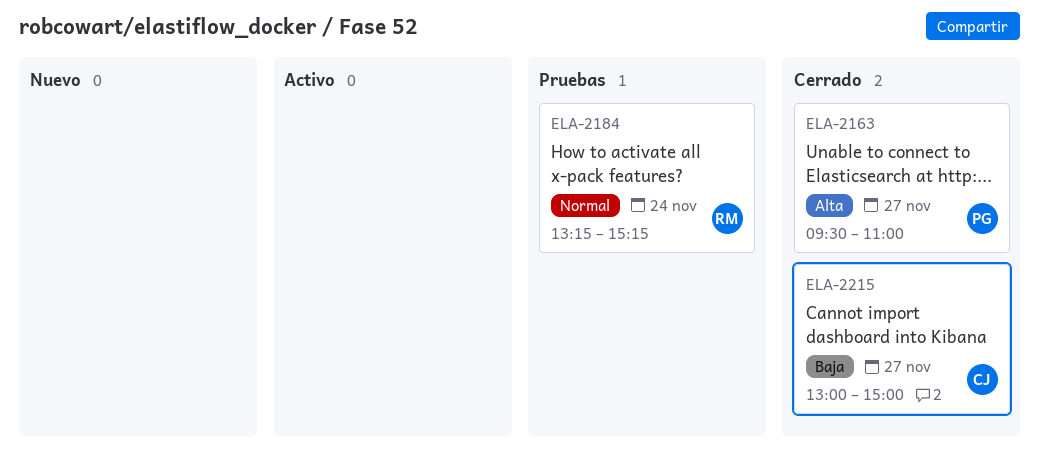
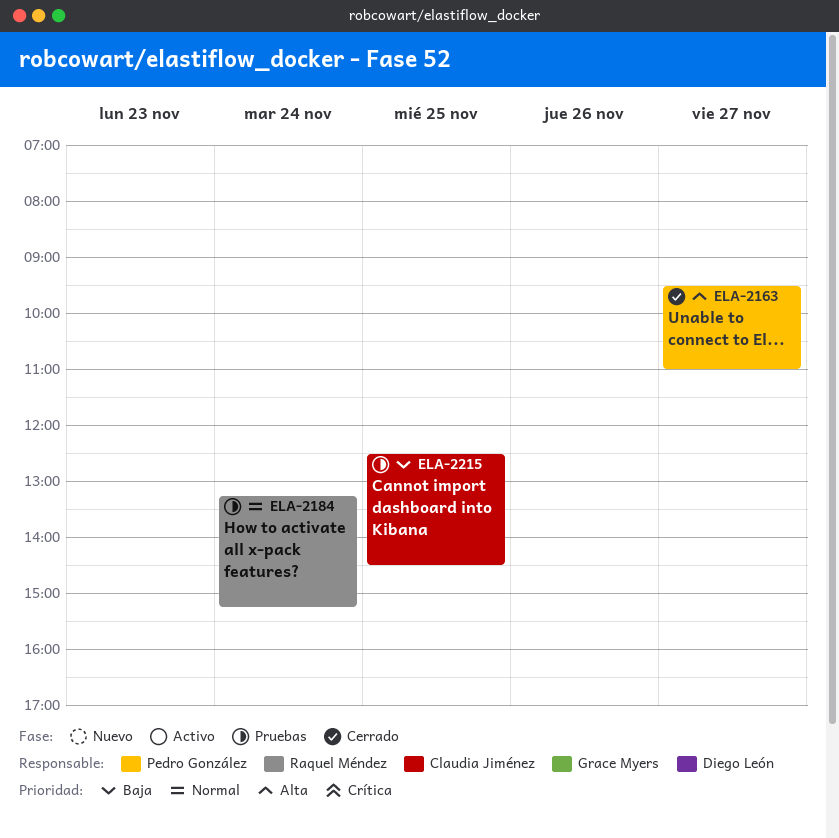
ELA-2215, status: Cerrado -> Pruebas
ELA-2215, day: Nov 27 -> Nov 25
ELA-2215, begins: 13:00 -> 12:30
ELA-2215, ends: 15:00 -> 14:30

